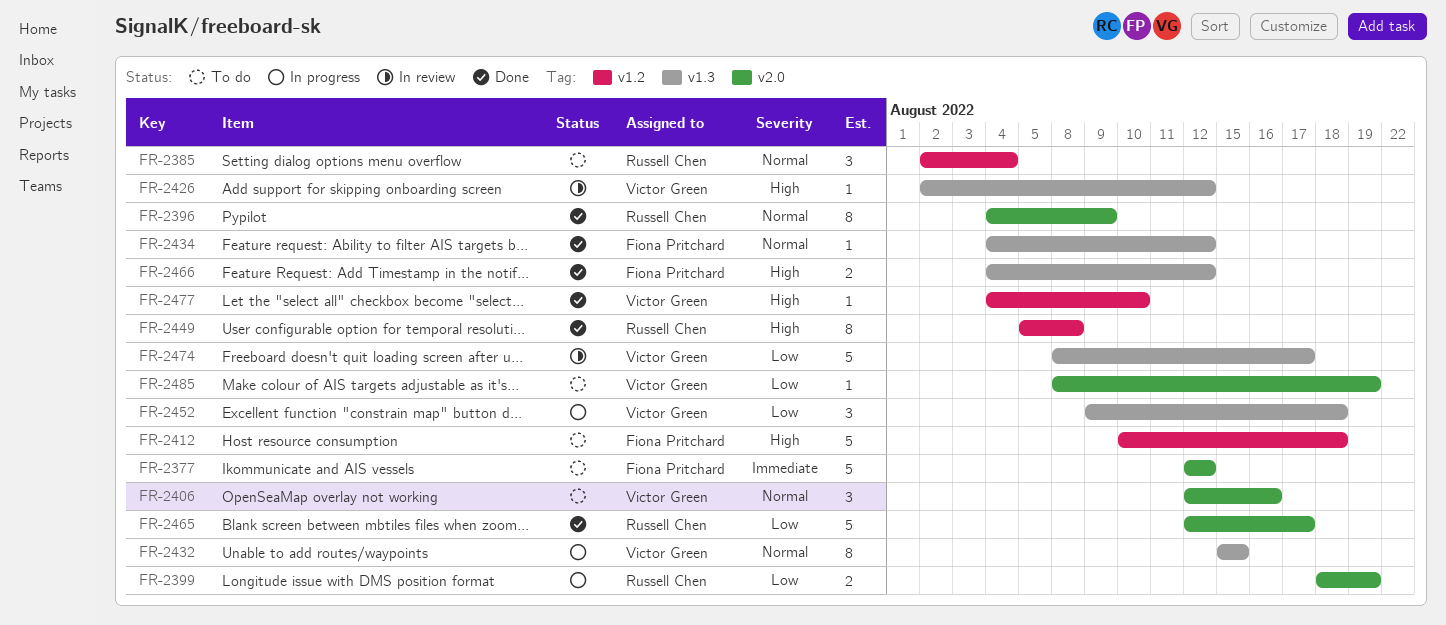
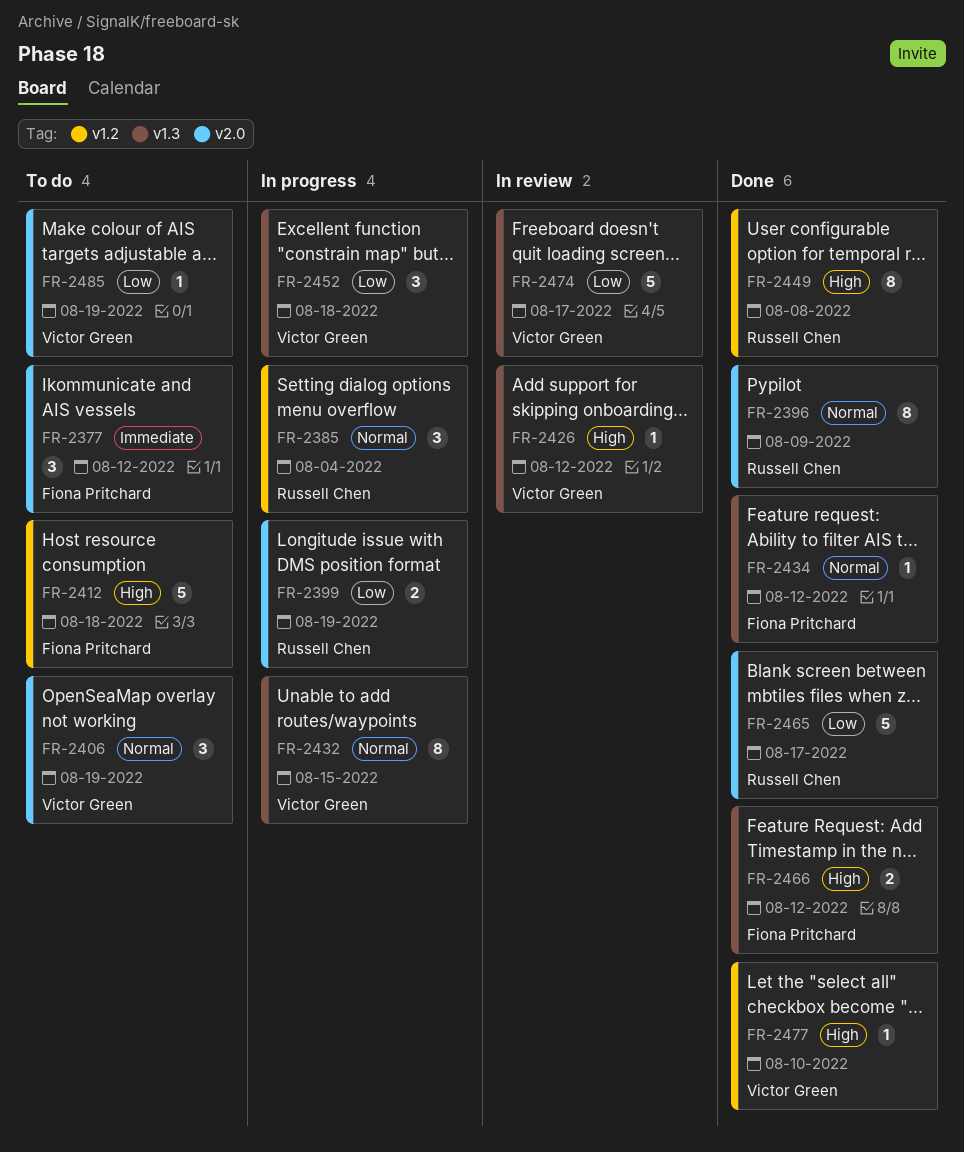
FR-2377, estimate: 5 -> 3
FR-2385, status: To do -> In progress
FR-2406, due: Aug 16 -> Aug 19

